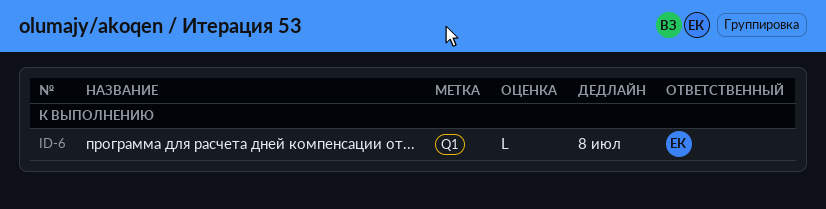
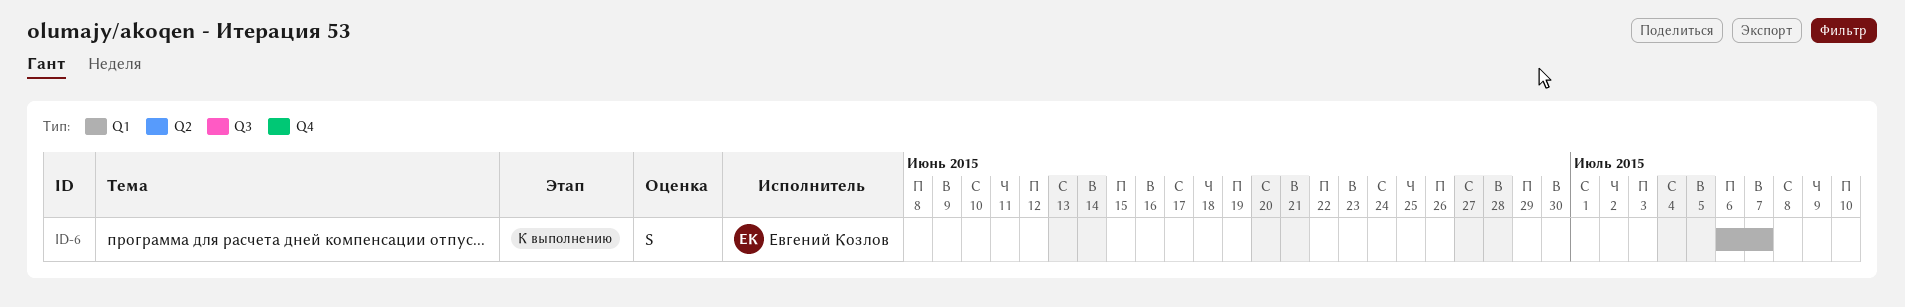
ID-6, estimate: L -> S
ID-6, due: Jul 8 -> Jul 7

